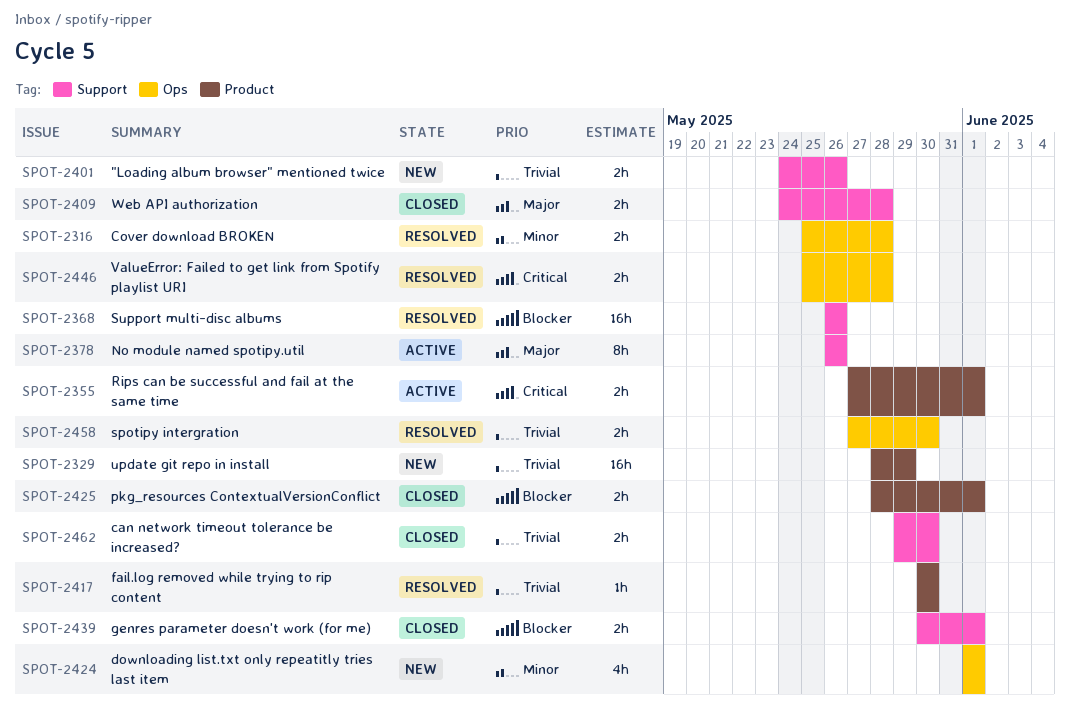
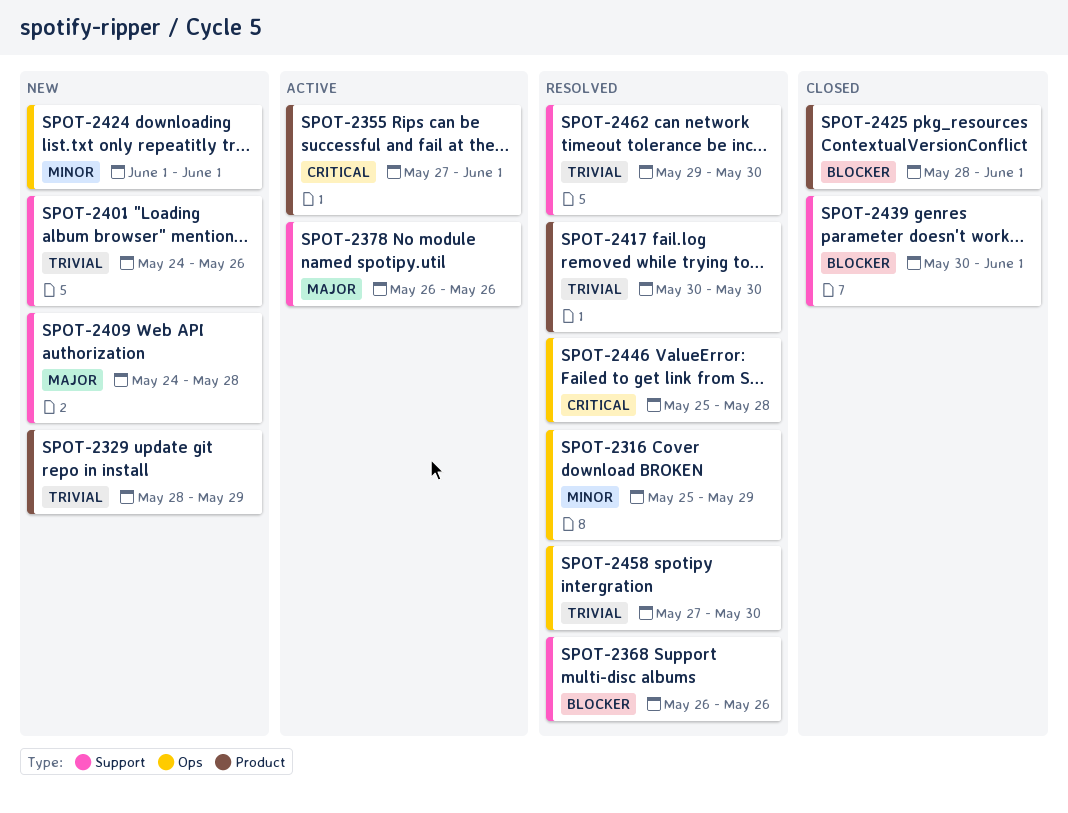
SPOT-2316, due: May 28 -> May 29
SPOT-2409, status: Closed -> New
SPOT-2462, status: Closed -> Resolved

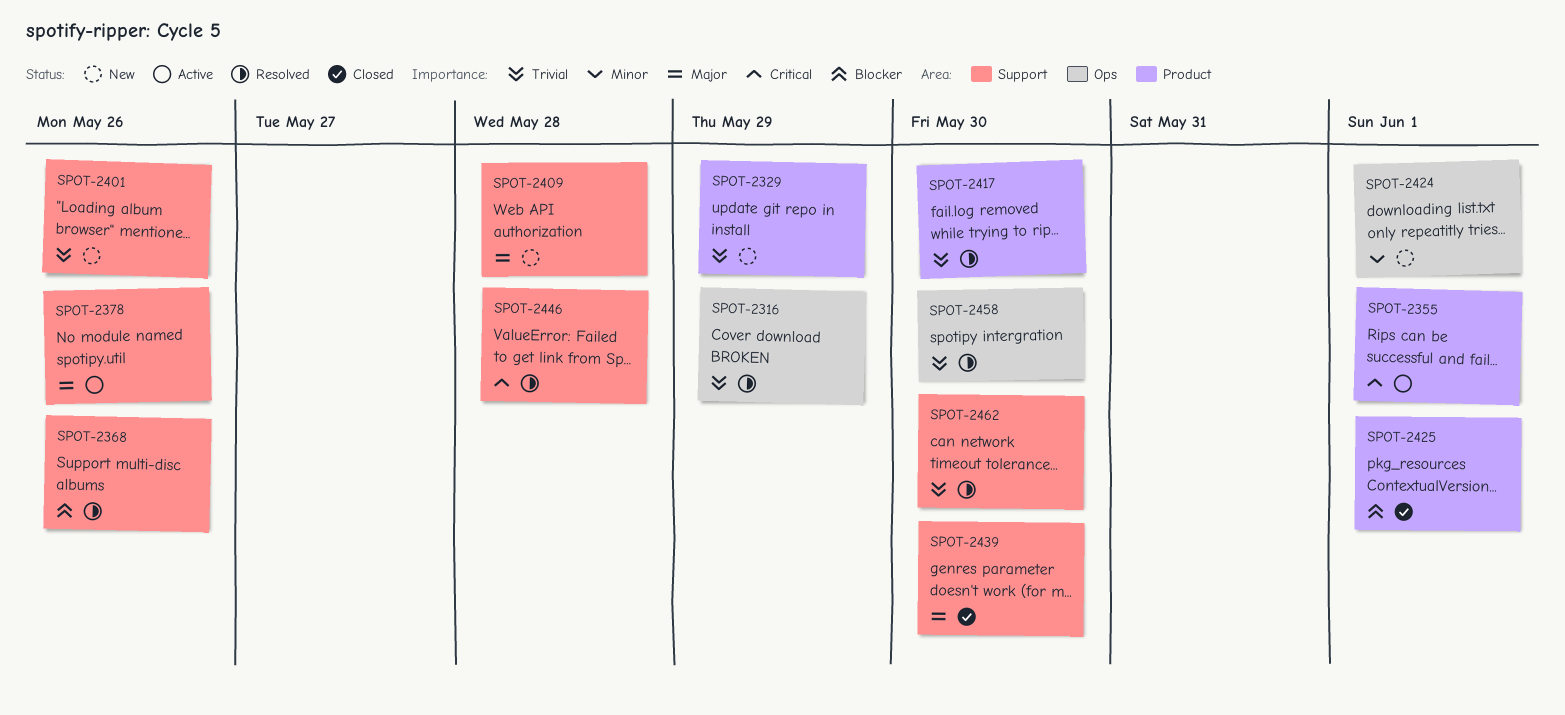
SPOT-2316, priority: Minor -> Trivial
SPOT-2439, priority: Blocker -> Major
SPOT-2439, due: Jun 1 -> May 30
SPOT-2446, label: Ops -> Support

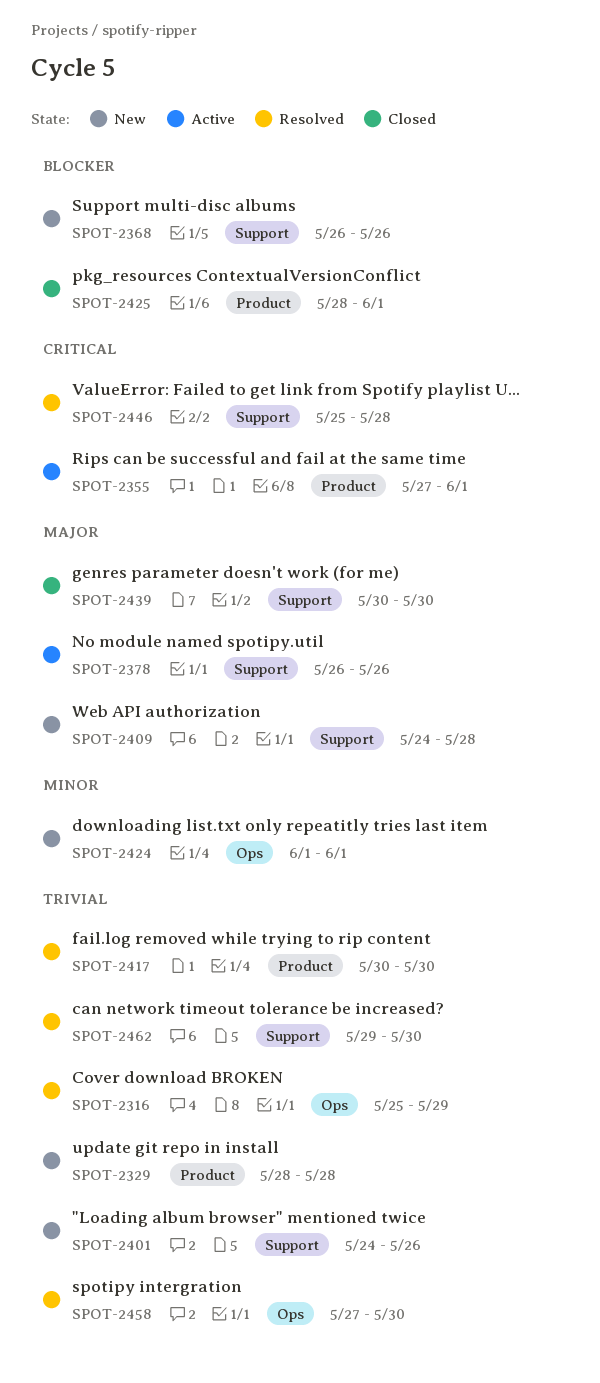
SPOT-2329, due: May 29 -> May 28
SPOT-2368, status: Resolved -> New

